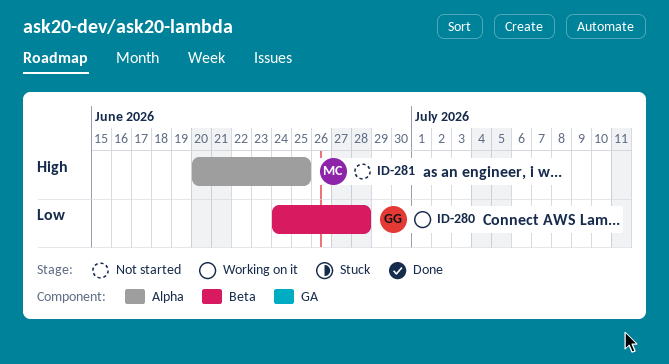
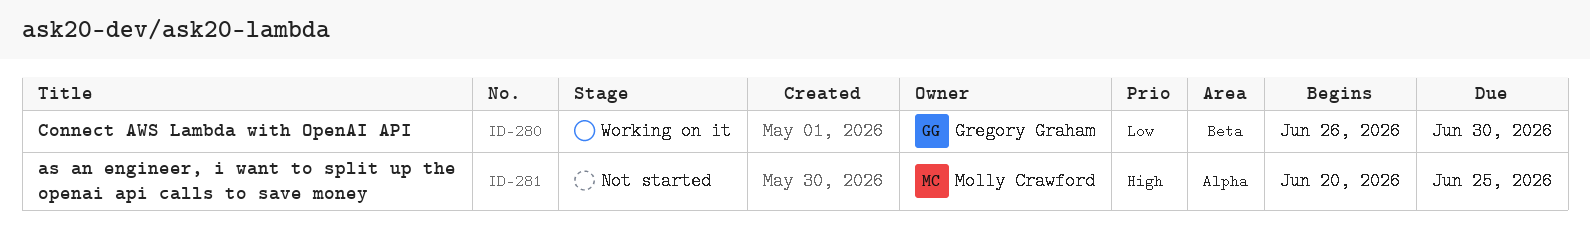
ID-280, start: Jun 24 -> Jun 26
ID-280, due: Jun 28 -> Jun 30

